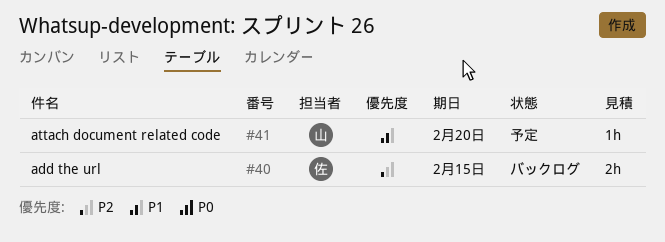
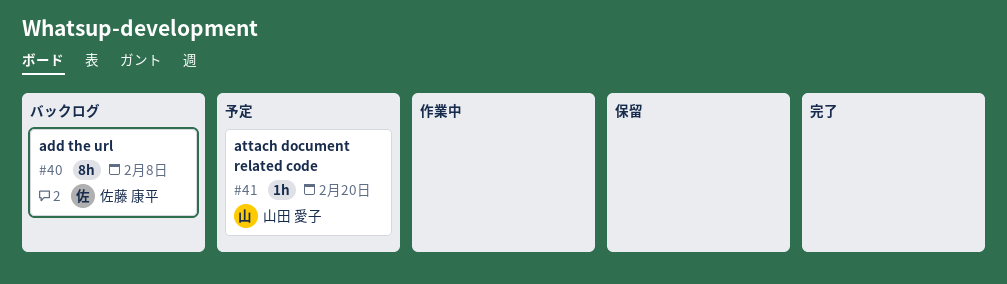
#40, estimate: 2h -> 8h
#40, due: Feb 15 -> Feb 8

